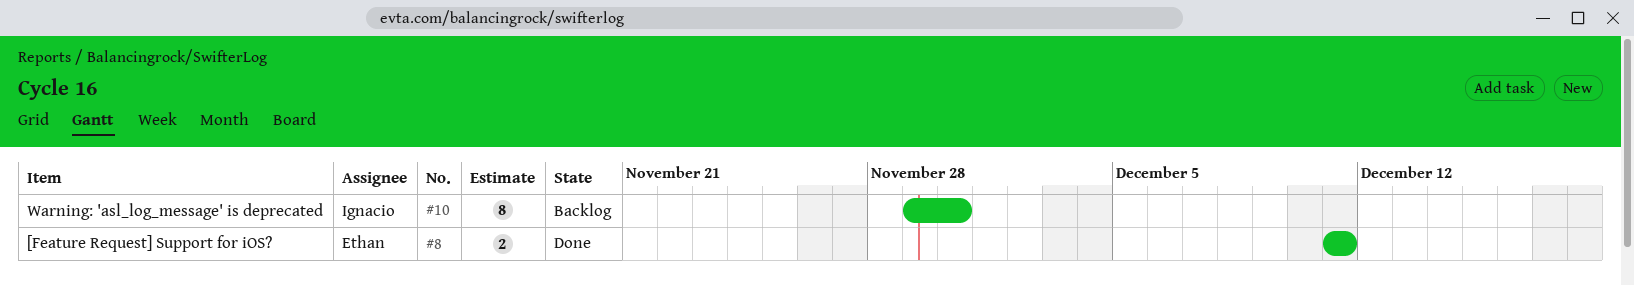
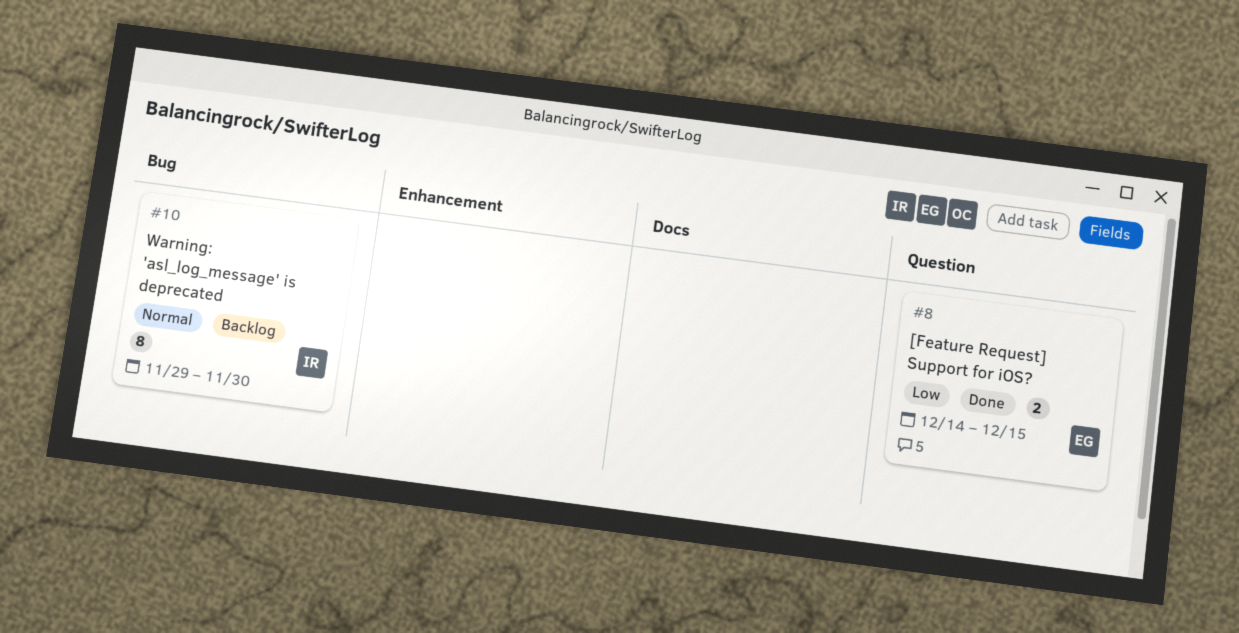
#8, start: Dec 11 -> Dec 14
#8, due: Dec 11 -> Dec 15

